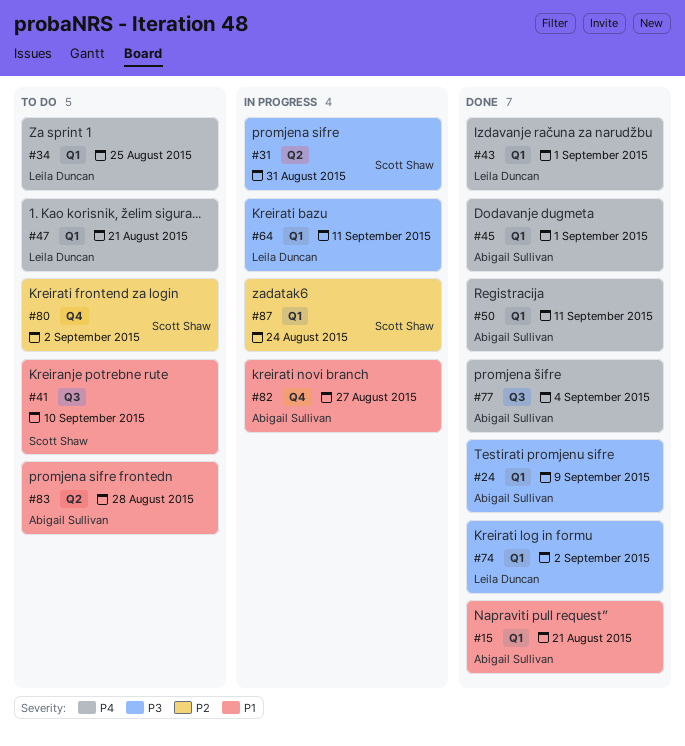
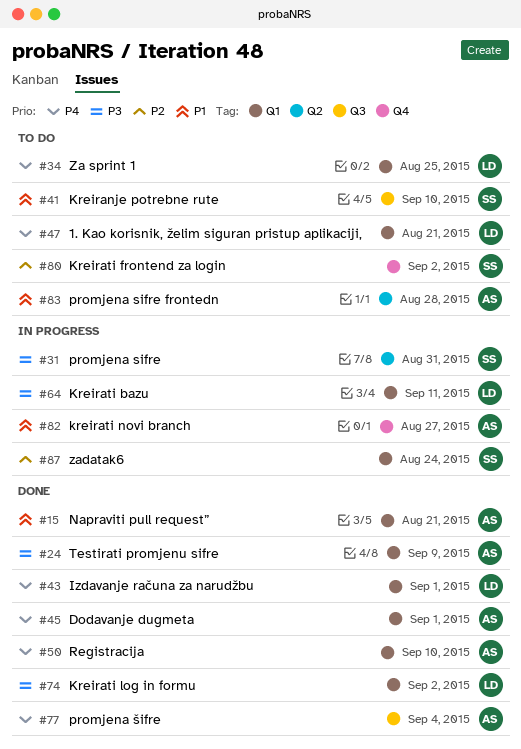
#50, due: Sep 11 -> Sep 10

